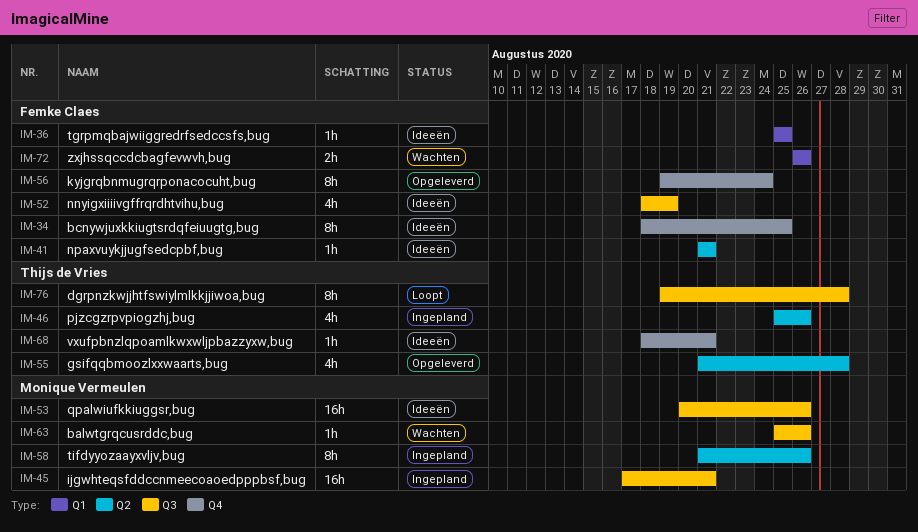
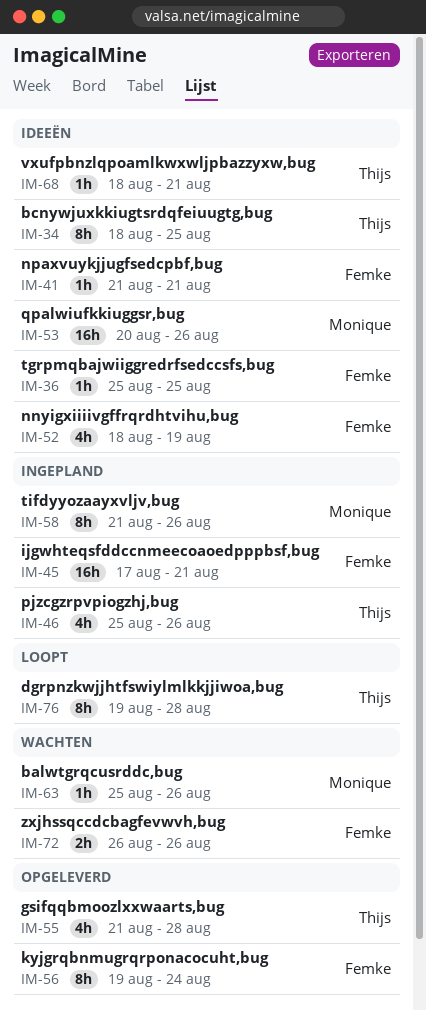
IM-34, owner: Femke Claes -> Thijs de Vries
IM-45, owner: Monique Vermeulen -> Femke Claes

